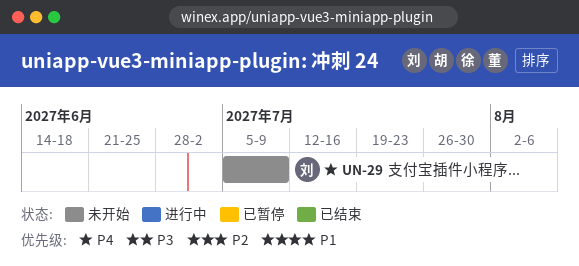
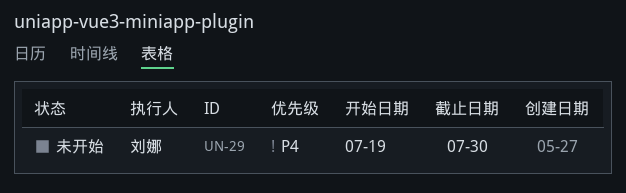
UN-29, start: Jul 5 -> Jul 19
UN-29, due: Jul 9 -> Jul 30

